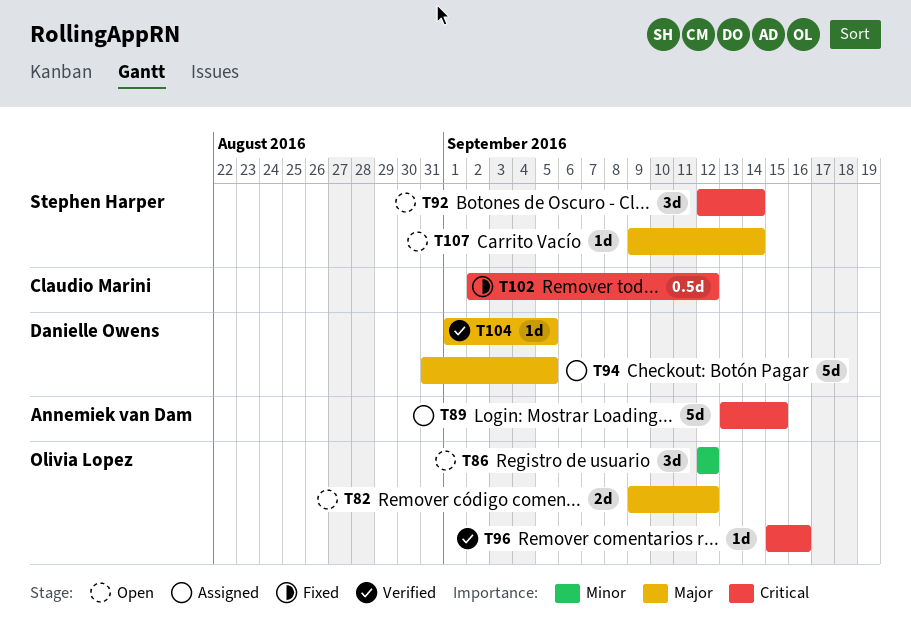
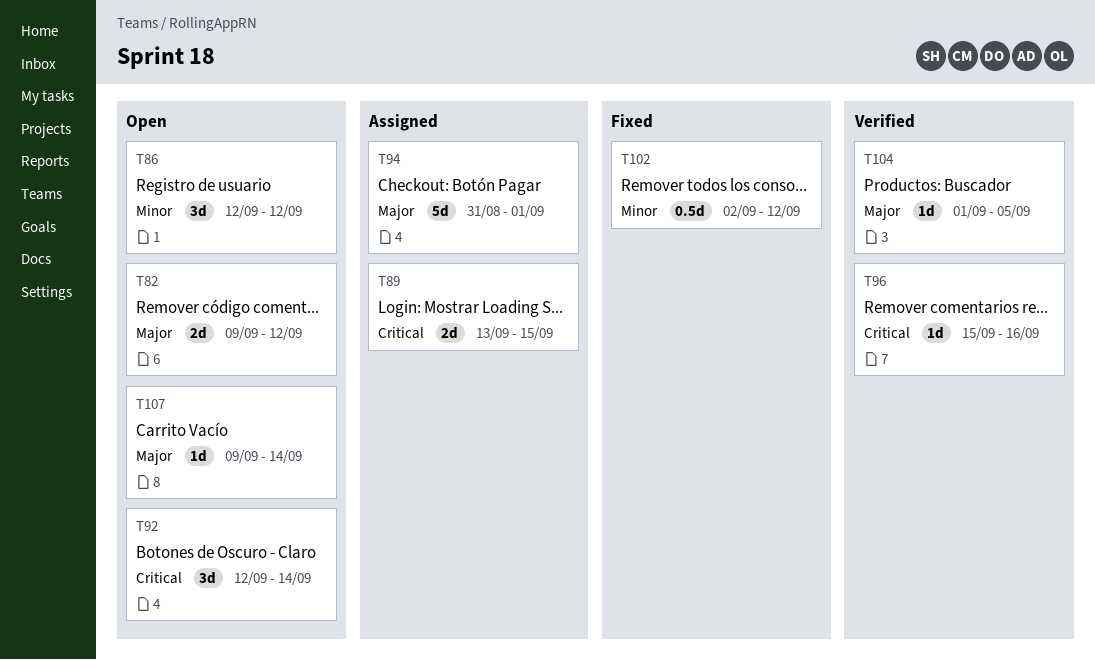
T89, estimate: 5d -> 2d
T94, due: Sep 5 -> Sep 1
T102, priority: Critical -> Minor

